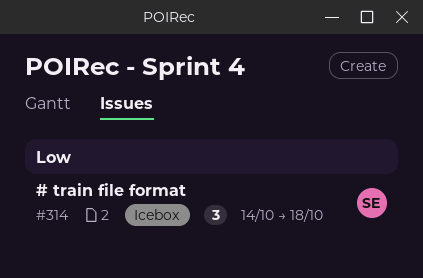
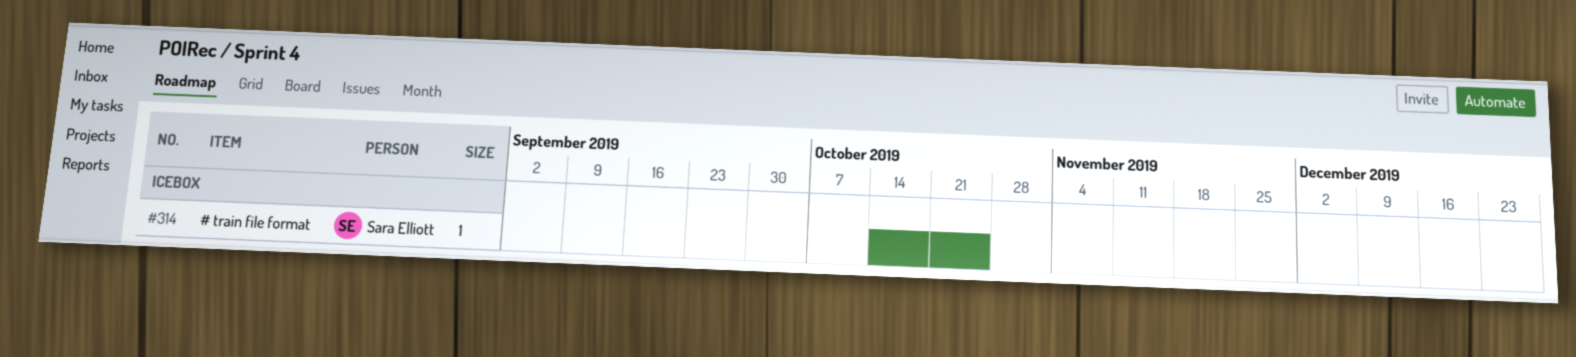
#314, estimate: 3 -> 1
#314, due: Oct 18 -> Oct 25

